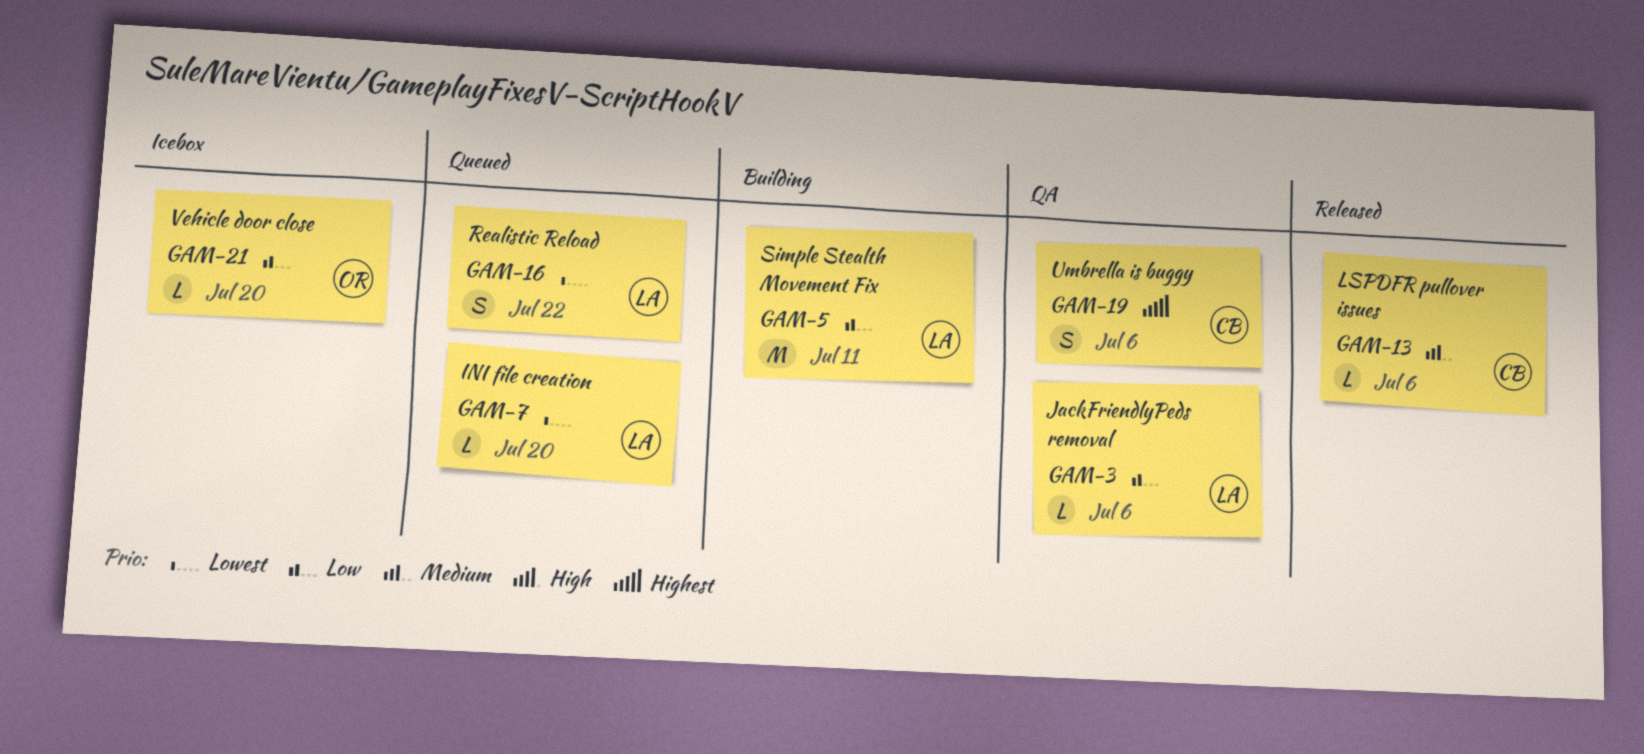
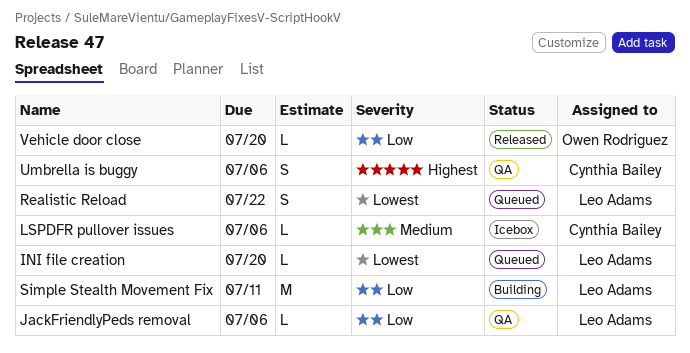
LSPDFR pullover issues, status: Released -> Icebox
Vehicle door close, status: Icebox -> Released

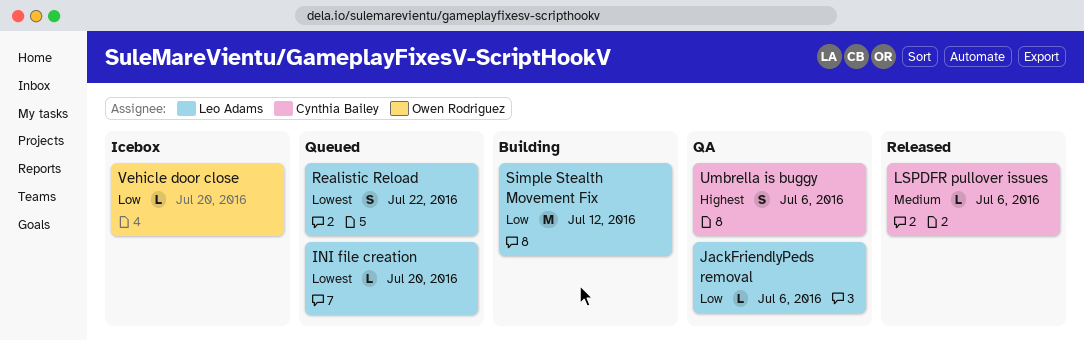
LSPDFR pullover issues, status: Icebox -> Released
Simple Stealth Movement Fix, due: Jul 11 -> Jul 12
Vehicle door close, status: Released -> Icebox

